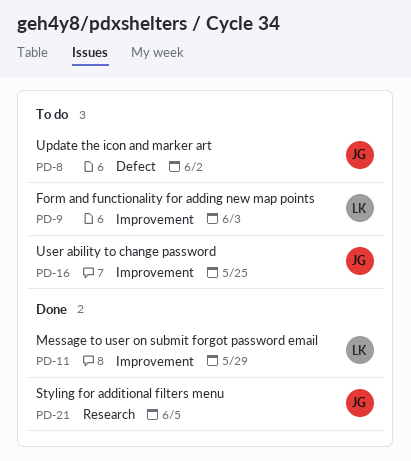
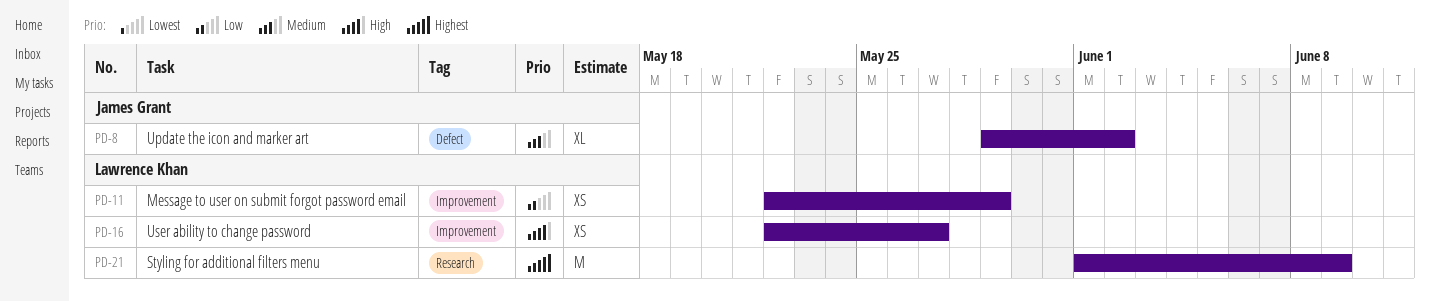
PD-9: present -> none
PD-16, owner: James Grant -> Lawrence Khan
PD-16, due: May 25 -> May 27
PD-21, owner: James Grant -> Lawrence Khan
PD-21, due: Jun 5 -> Jun 9

